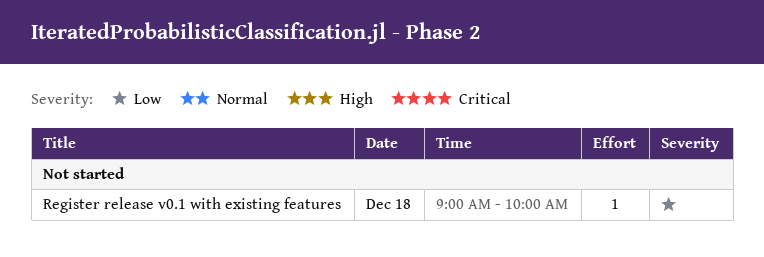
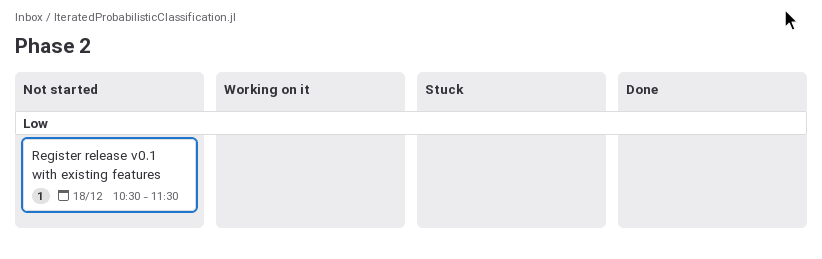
Register release v0.1 with existing features, begins: 09:00 -> 10:30
Register release v0.1 with existing features, ends: 10:00 -> 11:30

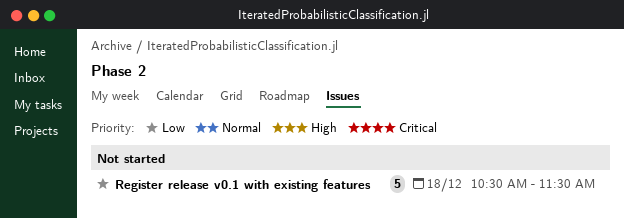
Register release v0.1 with existing features, estimate: 1 -> 5

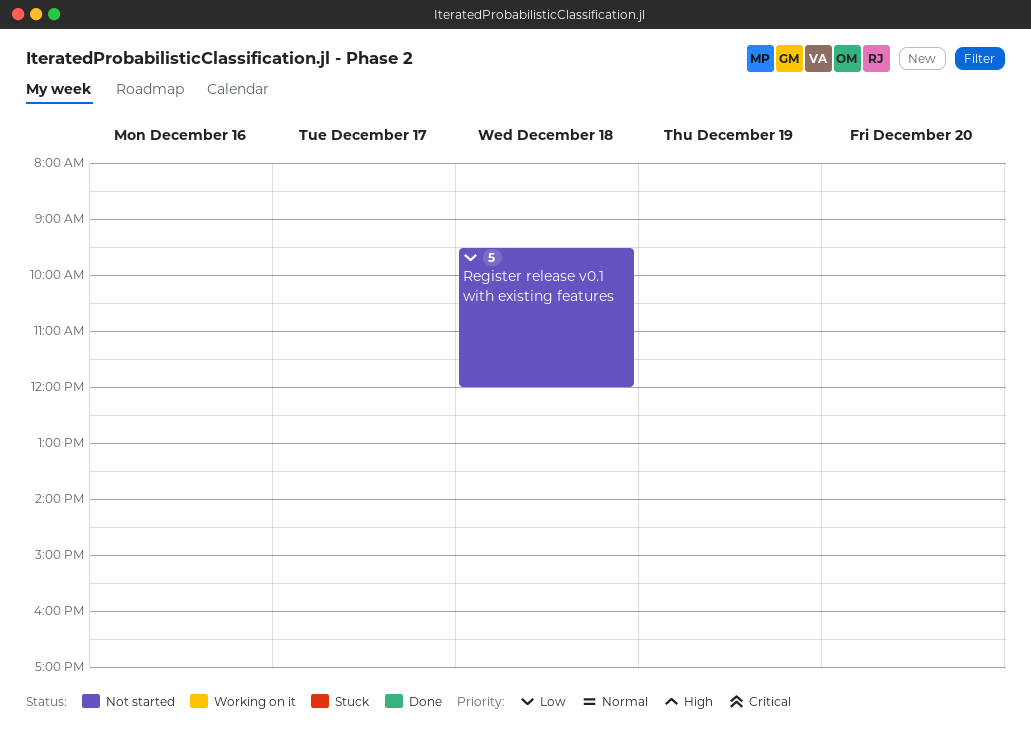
Register release v0.1 with existing features, begins: 10:30 -> 09:30
Register release v0.1 with existing features, ends: 11:30 -> 12:00

